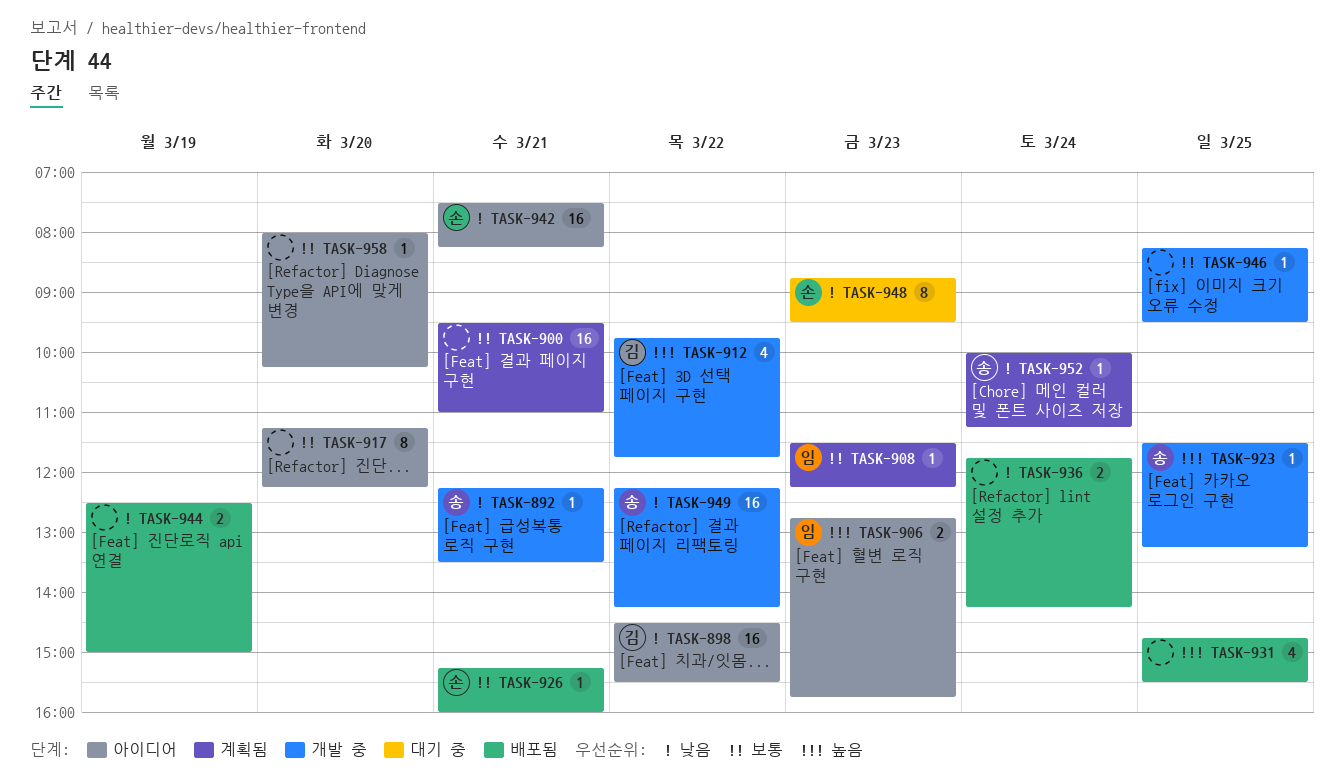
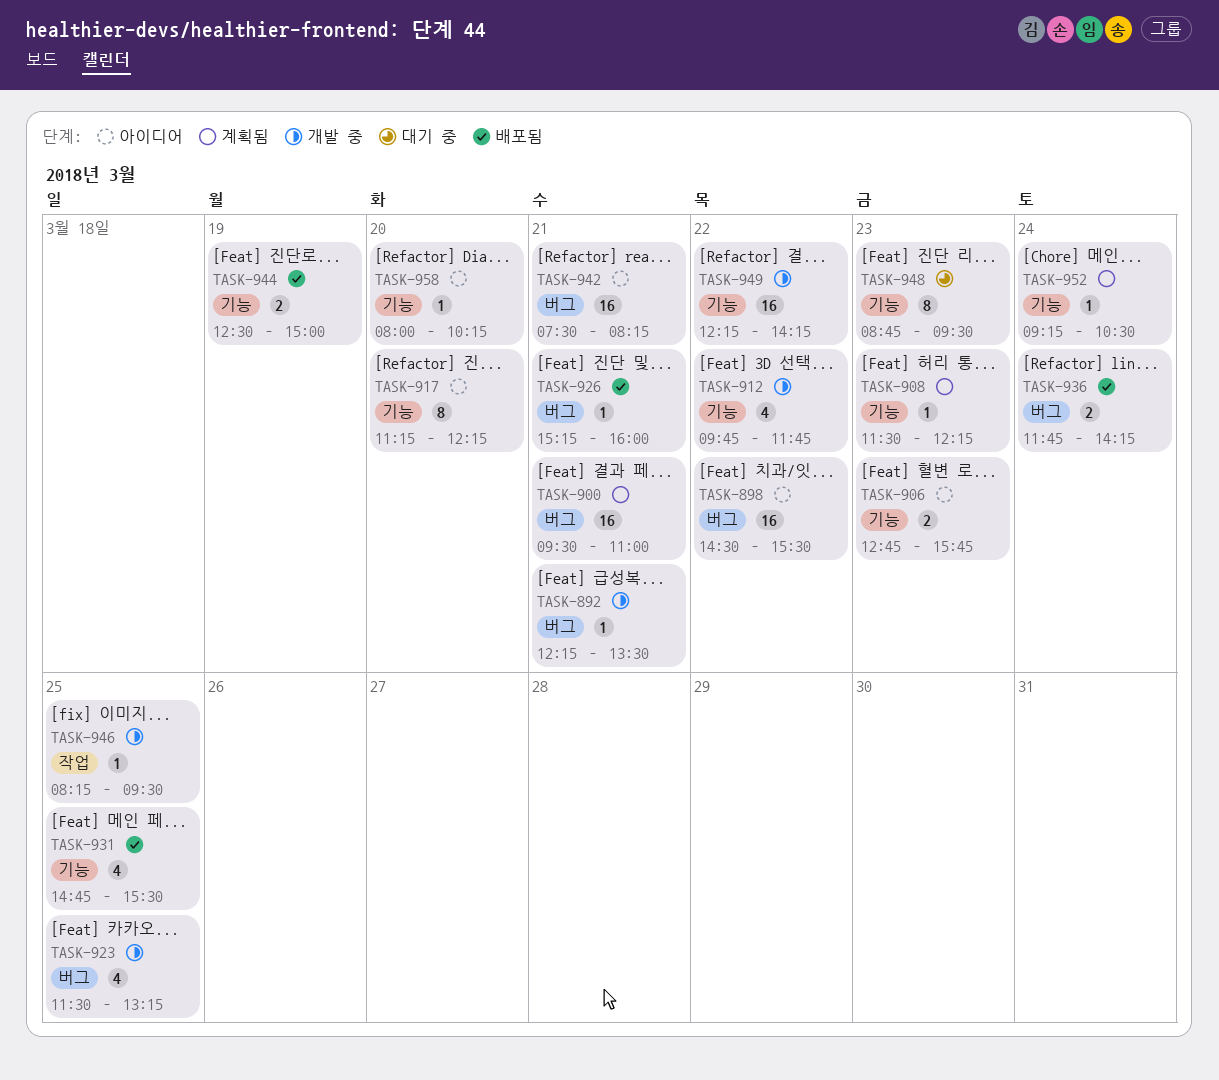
TASK-923, estimate: 1 -> 4
TASK-952, begins: 10:00 -> 09:15
TASK-952, ends: 11:15 -> 10:30

